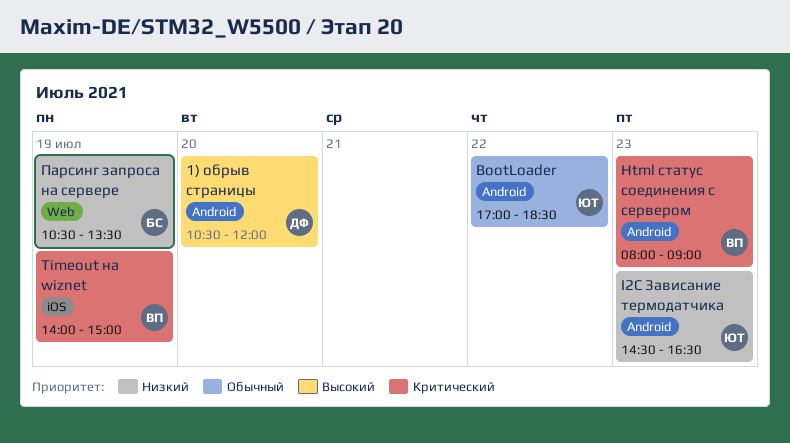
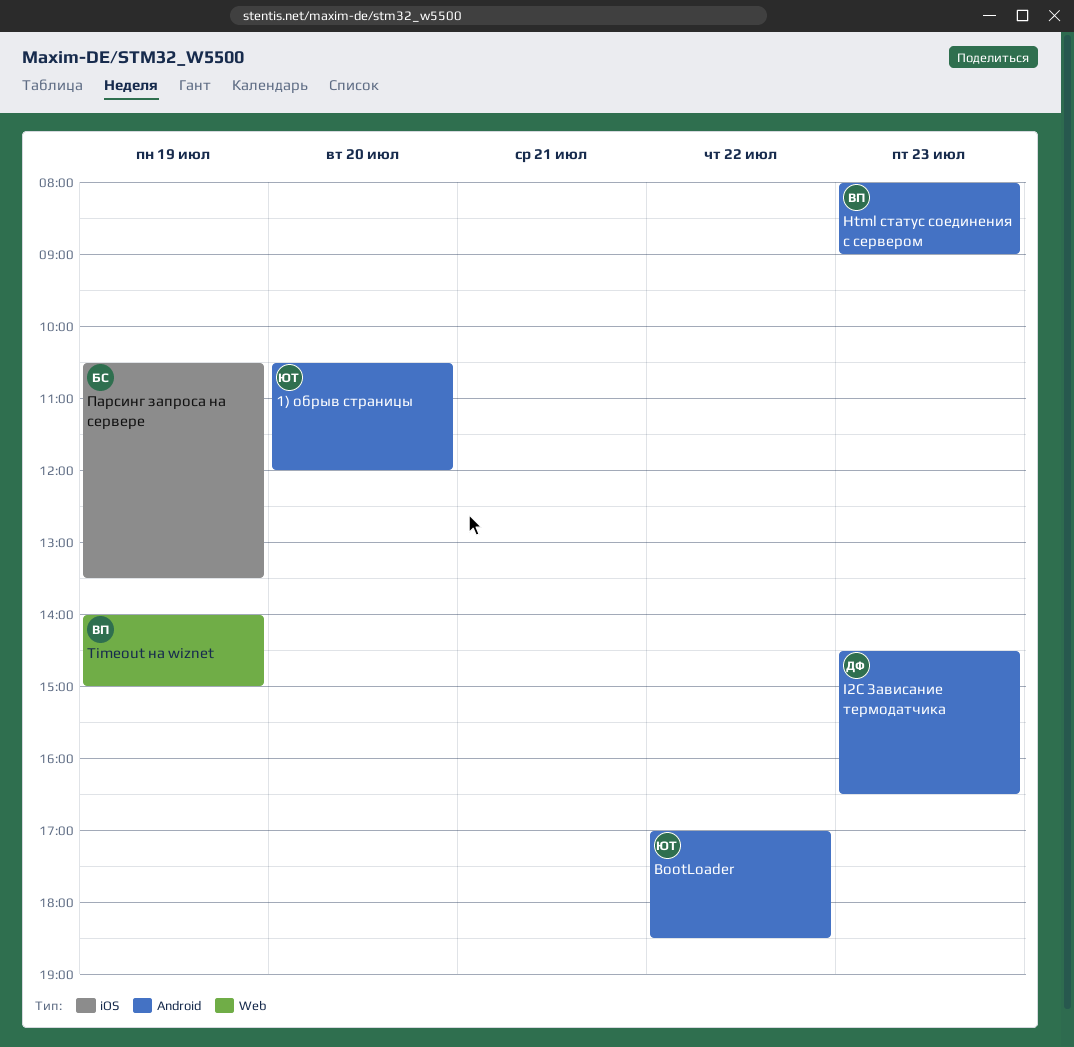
1) обрыв страницы, owner: ДФ -> ЮТ
I2C Зависание термодатчика, owner: ЮТ -> ДФ
Timeout на wiznet, label: iOS -> Web
Парсинг запроса на сервере, label: Web -> iOS

